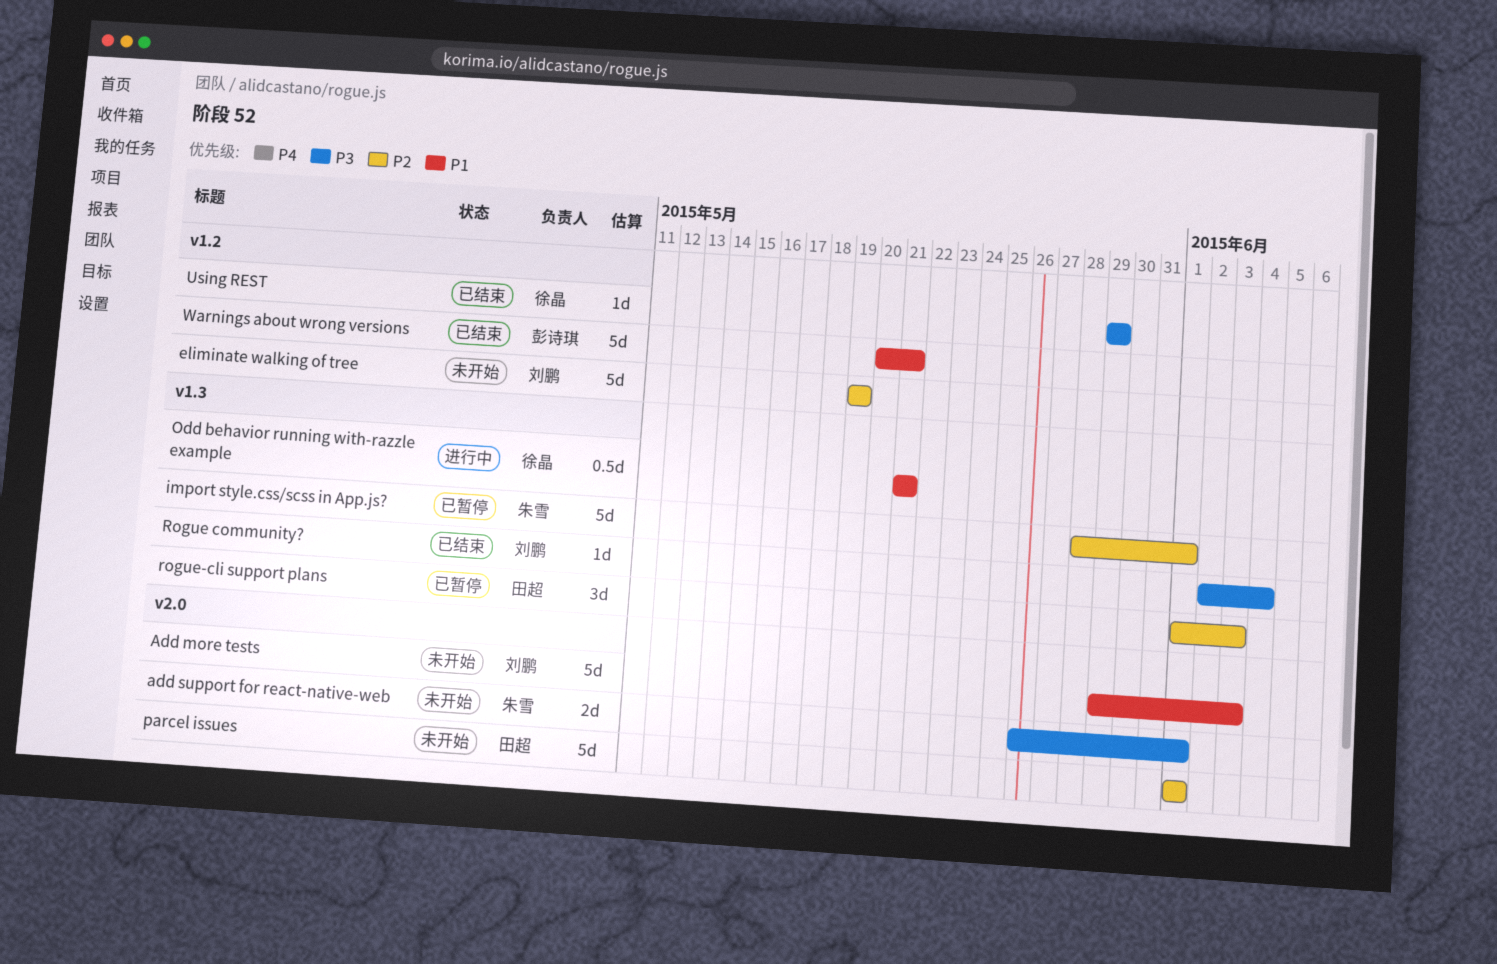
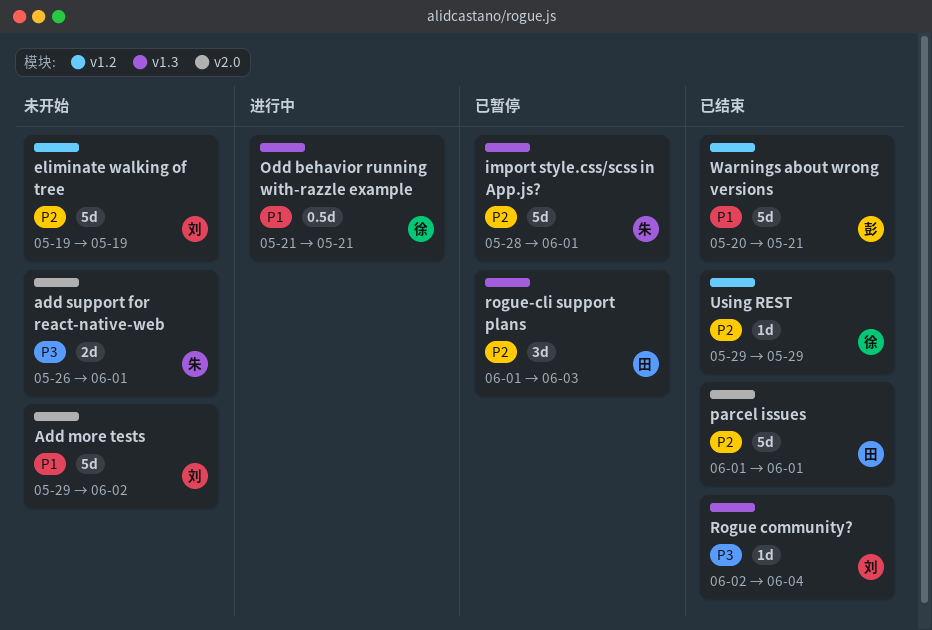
Add more tests, due: Jun 3 -> Jun 2
parcel issues, status: 未开始 -> 已结束
Using REST, priority: P3 -> P2

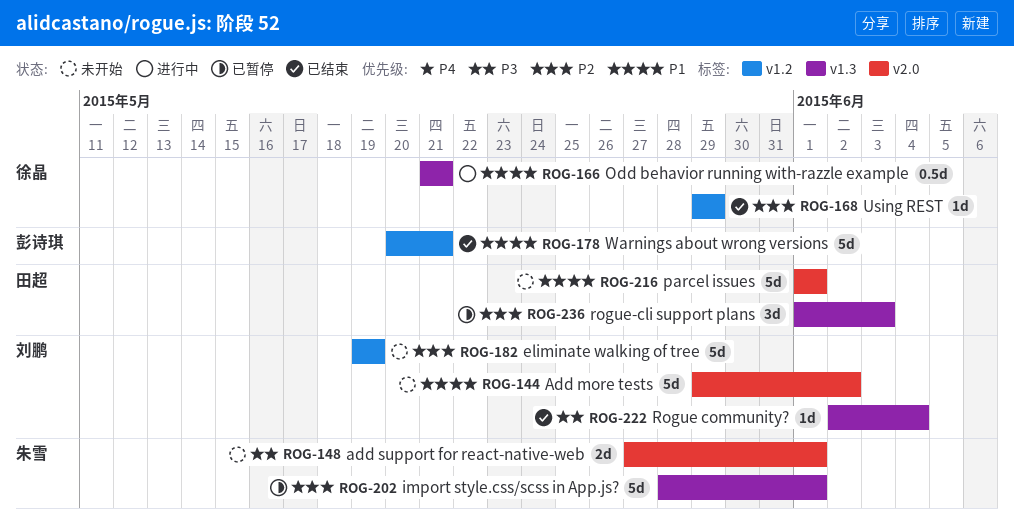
add support for react-native-web, start: May 26 -> May 27
parcel issues, status: 已结束 -> 未开始
parcel issues, priority: P2 -> P1

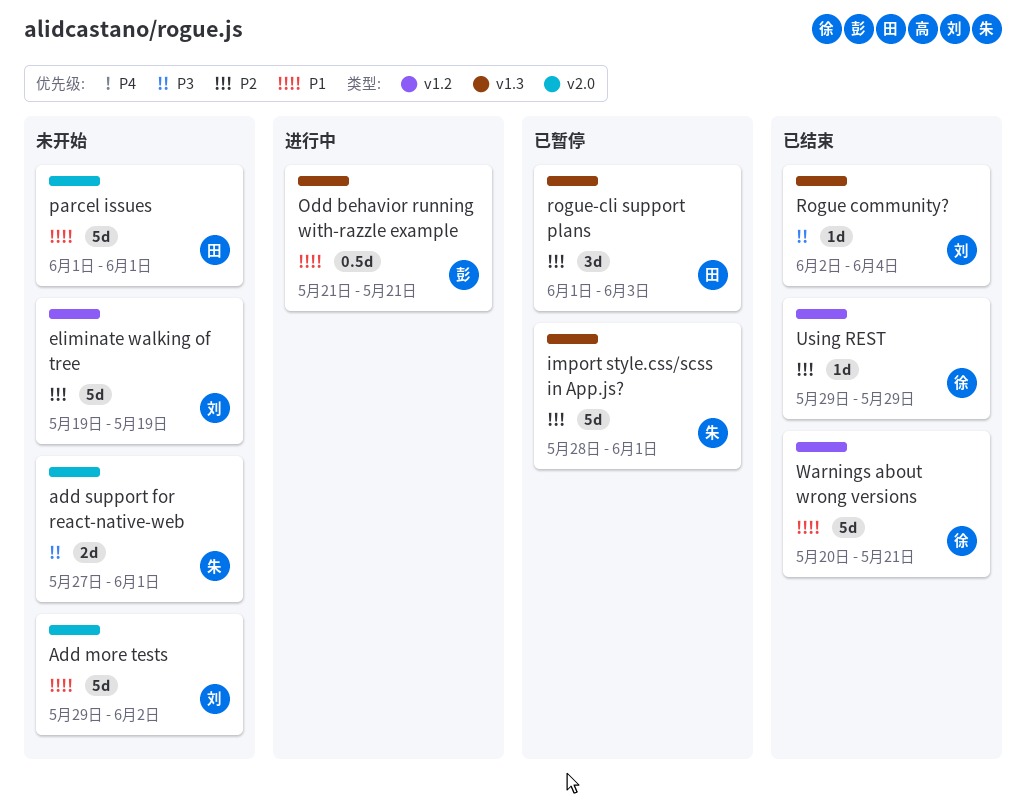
Odd behavior running with-razzle example, owner: 徐晶 -> 彭诗琪
Warnings about wrong versions, owner: 彭诗琪 -> 徐晶

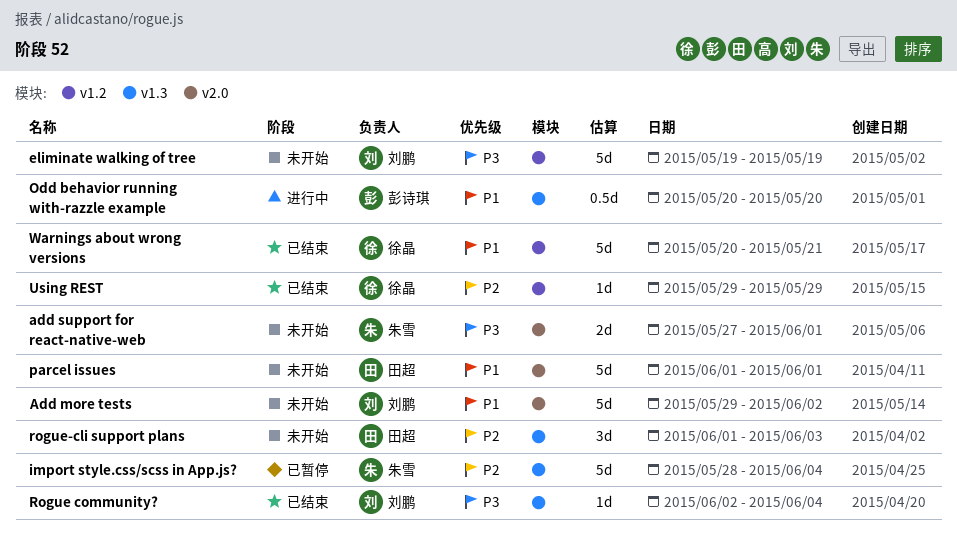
eliminate walking of tree, priority: P2 -> P3
import style.css/scss in App.js?, due: Jun 1 -> Jun 4
Odd behavior running with-razzle example, start: May 21 -> May 20
Odd behavior running with-razzle example, due: May 21 -> May 20
rogue-cli support plans, status: 已暂停 -> 未开始

